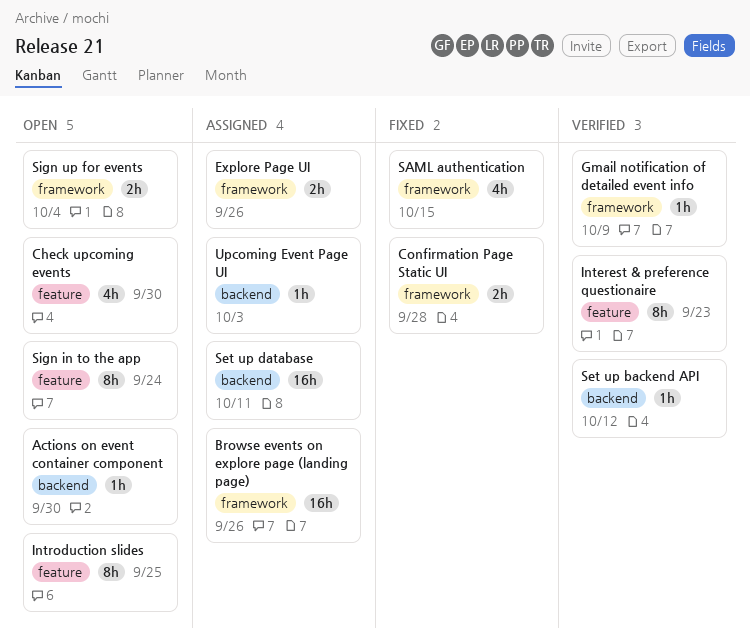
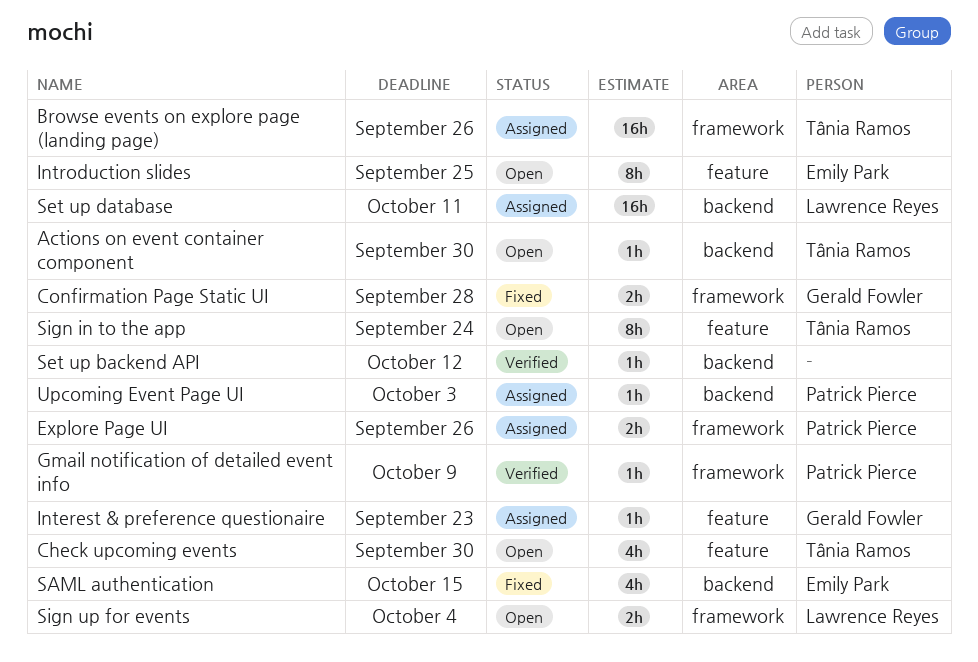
Interest & preference questionaire, status: Verified -> Assigned
Interest & preference questionaire, estimate: 8h -> 1h
SAML authentication, label: framework -> backend

